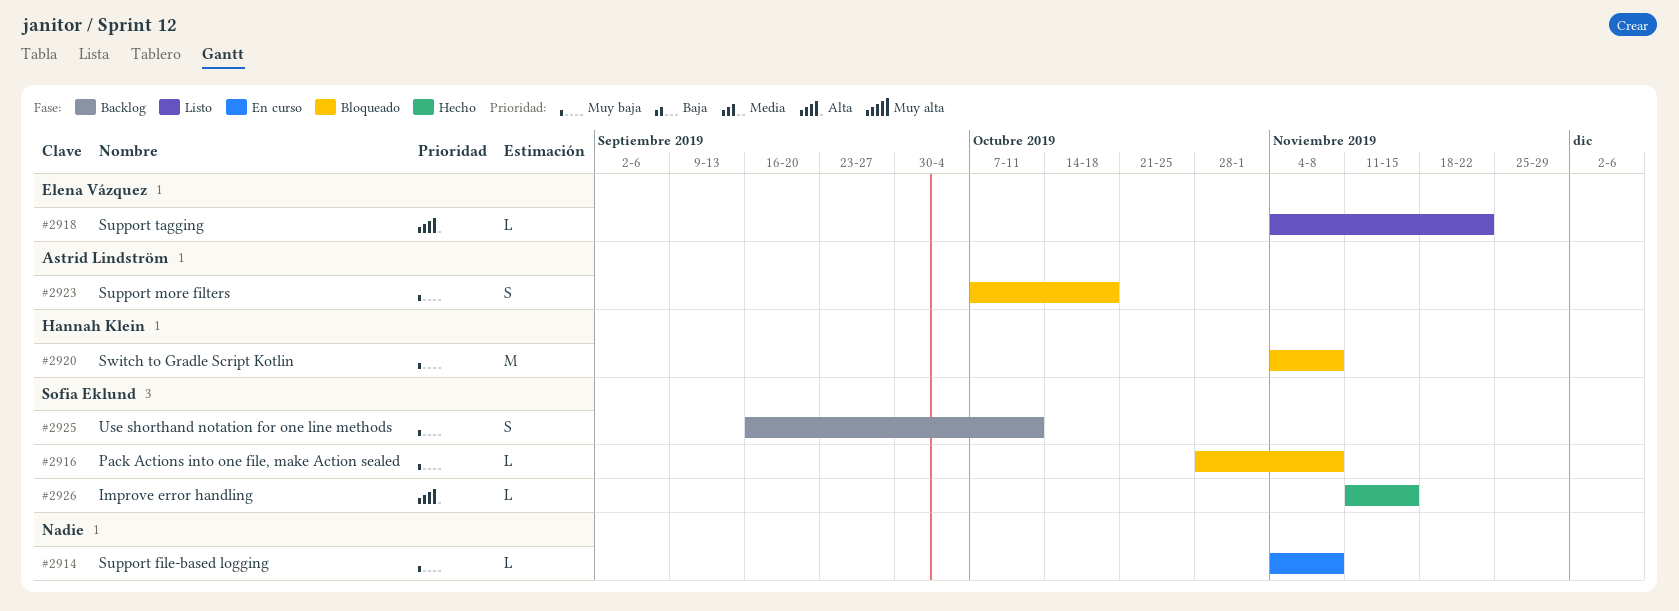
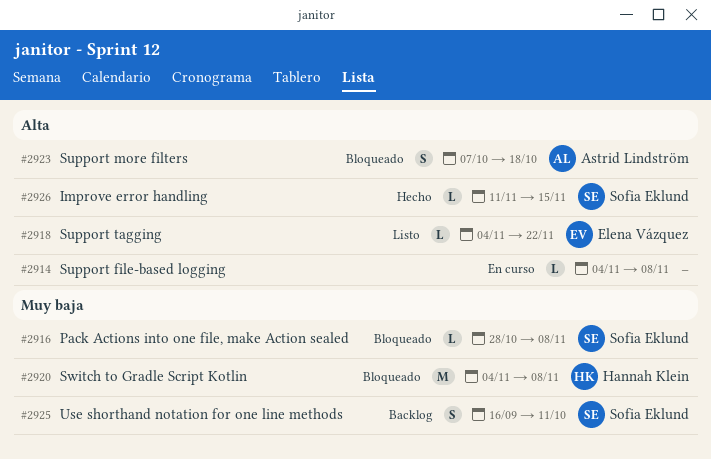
#2914, priority: Muy baja -> Alta
#2923, priority: Muy baja -> Alta

